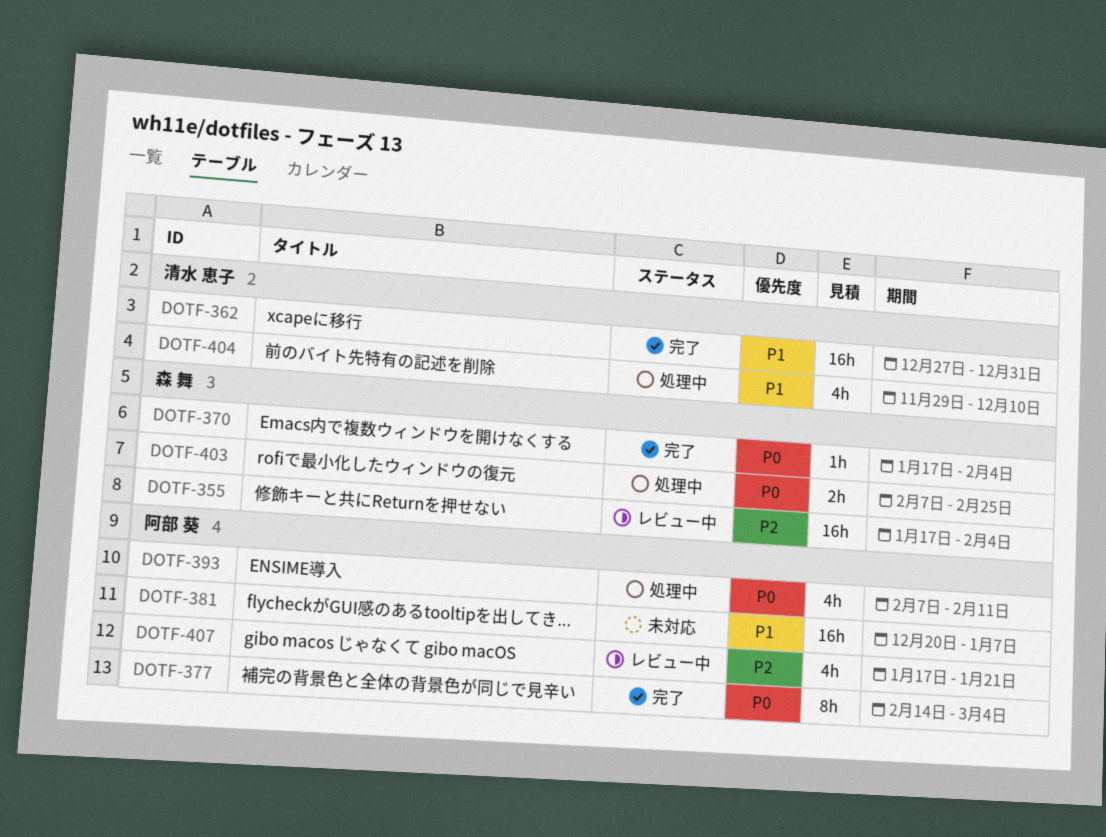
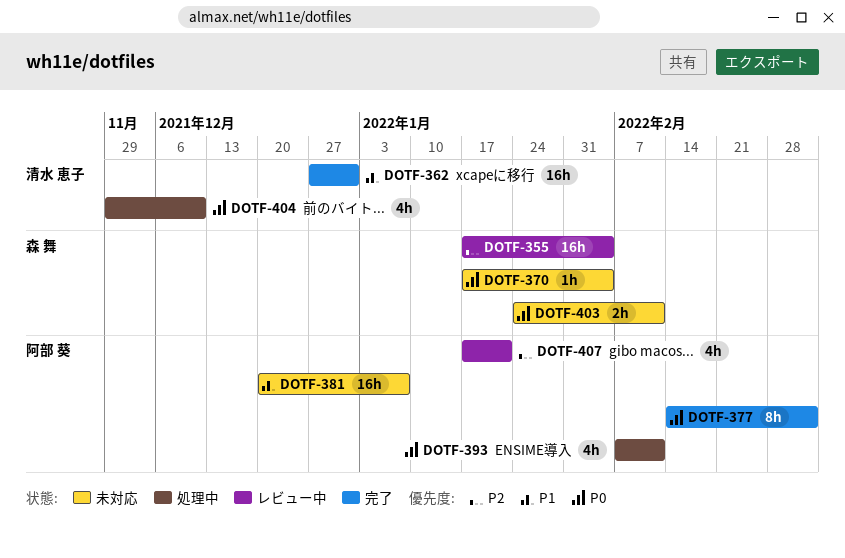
DOTF-370, status: 完了 -> 未対応
DOTF-403, status: 処理中 -> 未対応
DOTF-403, start: Feb 7 -> Jan 24
DOTF-403, due: Feb 25 -> Feb 11
DOTF-404, priority: P1 -> P0

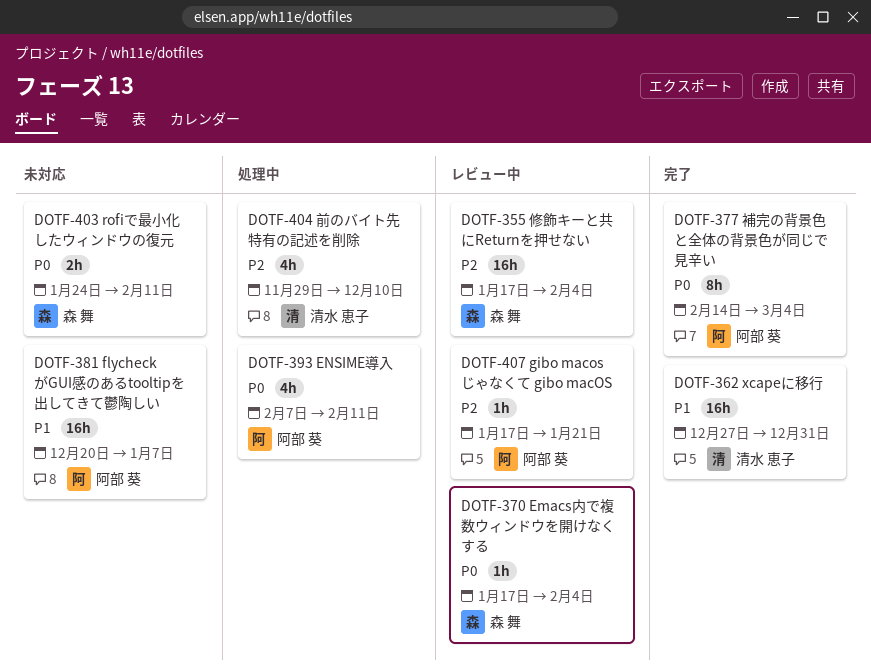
DOTF-370, status: 未対応 -> レビュー中
DOTF-404, priority: P0 -> P2
DOTF-407, estimate: 4h -> 1h

